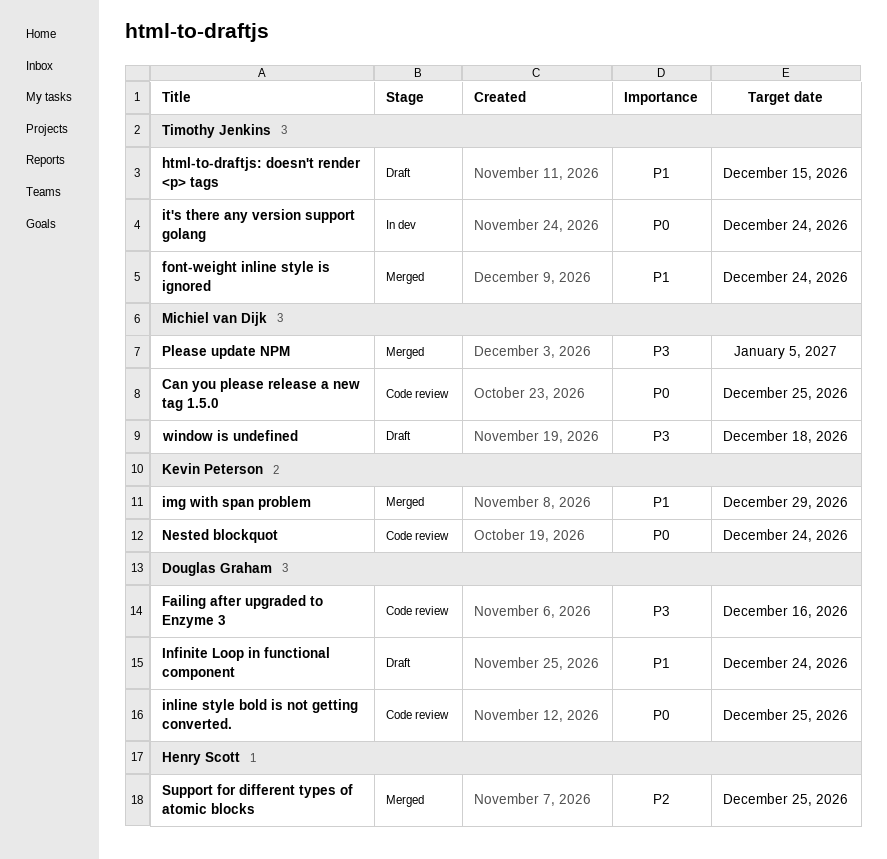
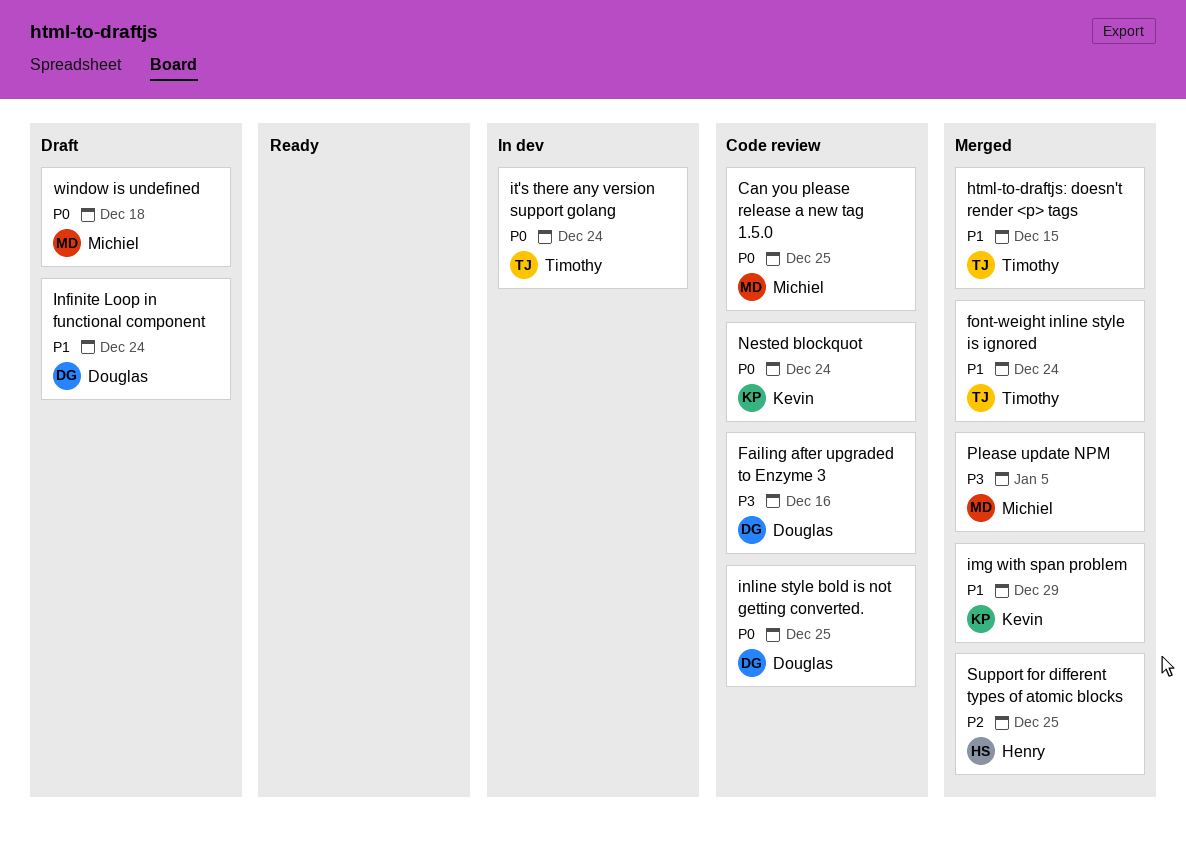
html-to-draftjs: doesn't render <p> tags, status: Draft -> Merged
window is undefined, priority: P3 -> P0

